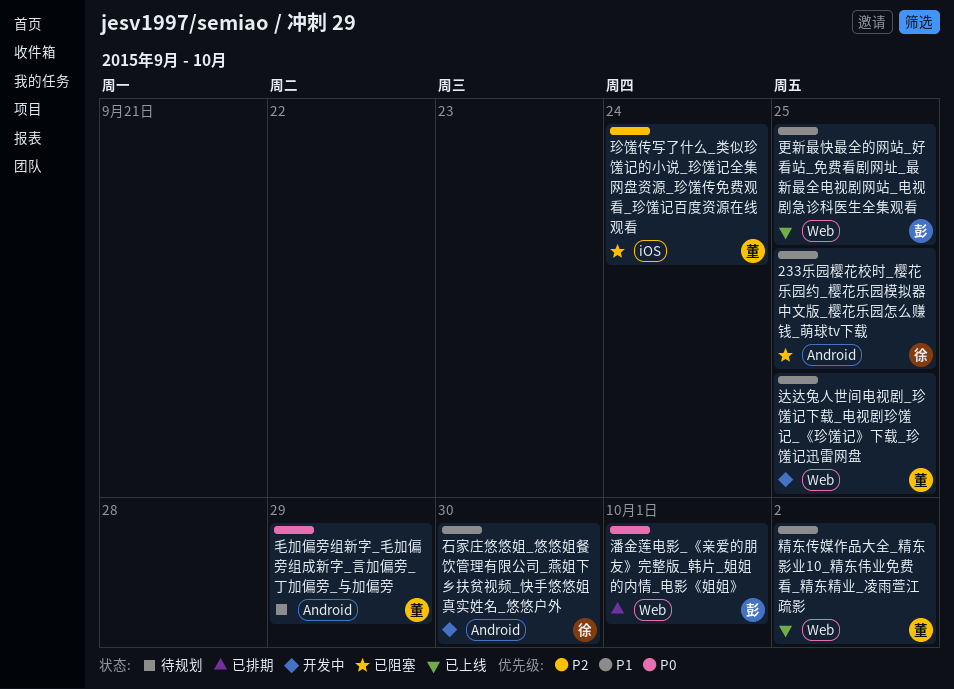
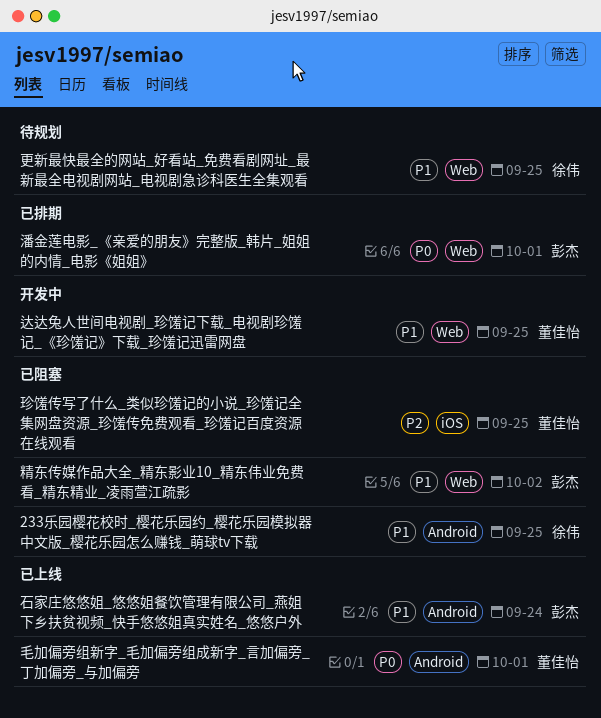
更新最快最全的网站_好看站_免费看剧网址_最新最全电视剧网站_电视剧急诊科医生全集观看, status: 已上线 -> 待规划
更新最快最全的网站_好看站_免费看剧网址_最新最全电视剧网站_电视剧急诊科医生全集观看, owner: 彭杰 -> 徐伟
毛加偏旁组新字_毛加偏旁组成新字_言加偏旁_丁加偏旁_与加偏旁, status: 待规划 -> 已上线
毛加偏旁组新字_毛加偏旁组成新字_言加偏旁_丁加偏旁_与加偏旁, due: Sep 29 -> Oct 1
珍馐传写了什么_类似珍馐记的小说_珍馐记全集网盘资源_珍馐传免费观看_珍馐记百度资源在线观看, due: Sep 24 -> Sep 25
石家庄悠悠姐_悠悠姐餐饮管理有限公司_燕姐下乡扶贫视频_快手悠悠姐真实姓名_悠悠户外, status: 开发中 -> 已上线
石家庄悠悠姐_悠悠姐餐饮管理有限公司_燕姐下乡扶贫视频_快手悠悠姐真实姓名_悠悠户外, owner: 徐伟 -> 彭杰
石家庄悠悠姐_悠悠姐餐饮管理有限公司_燕姐下乡扶贫视频_快手悠悠姐真实姓名_悠悠户外, due: Sep 30 -> Sep 24
精东传媒作品大全_精东影业10_精东伟业免费看_精东精业_凌雨萱江疏影, status: 已上线 -> 已阻塞
精东传媒作品大全_精东影业10_精东伟业免费看_精东精业_凌雨萱江疏影, owner: 董佳怡 -> 彭杰

